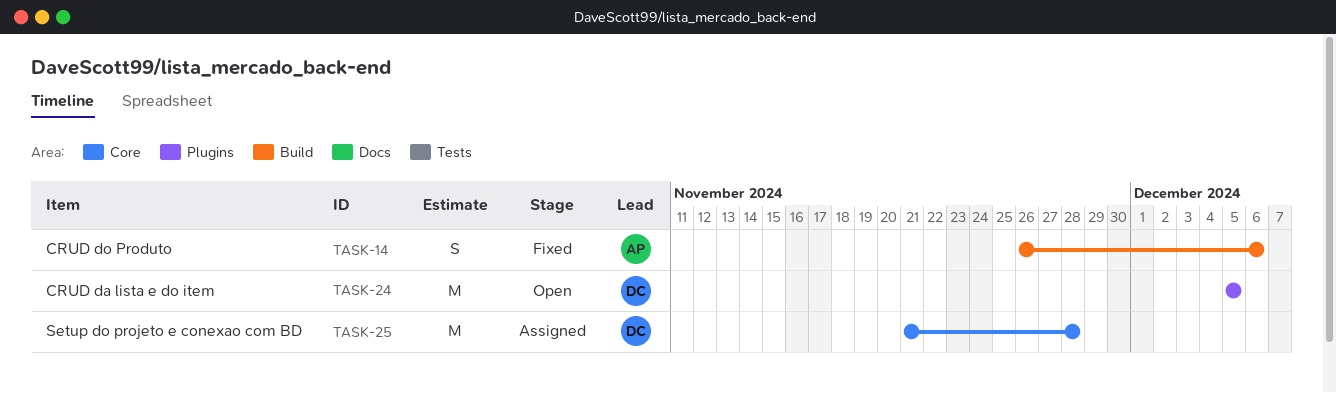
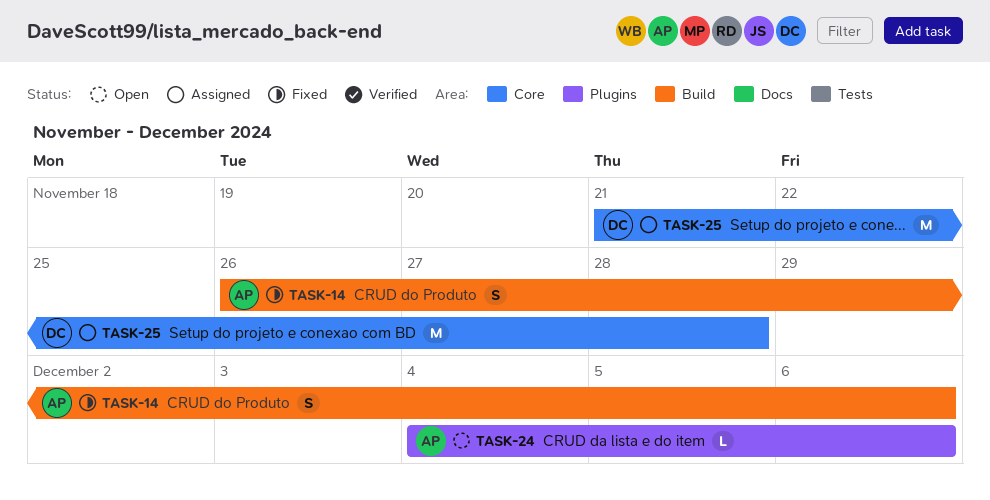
TASK-24, owner: DC -> AP
TASK-24, estimate: M -> L
TASK-24, start: Dec 5 -> Dec 4
TASK-24, due: Dec 5 -> Dec 6

